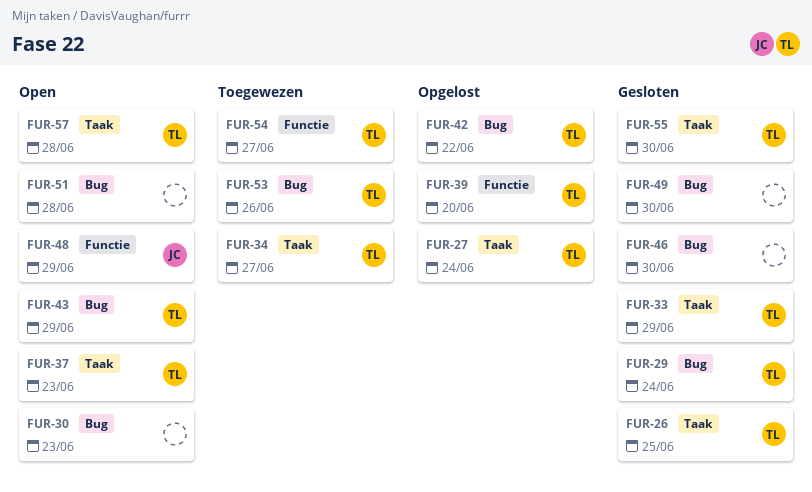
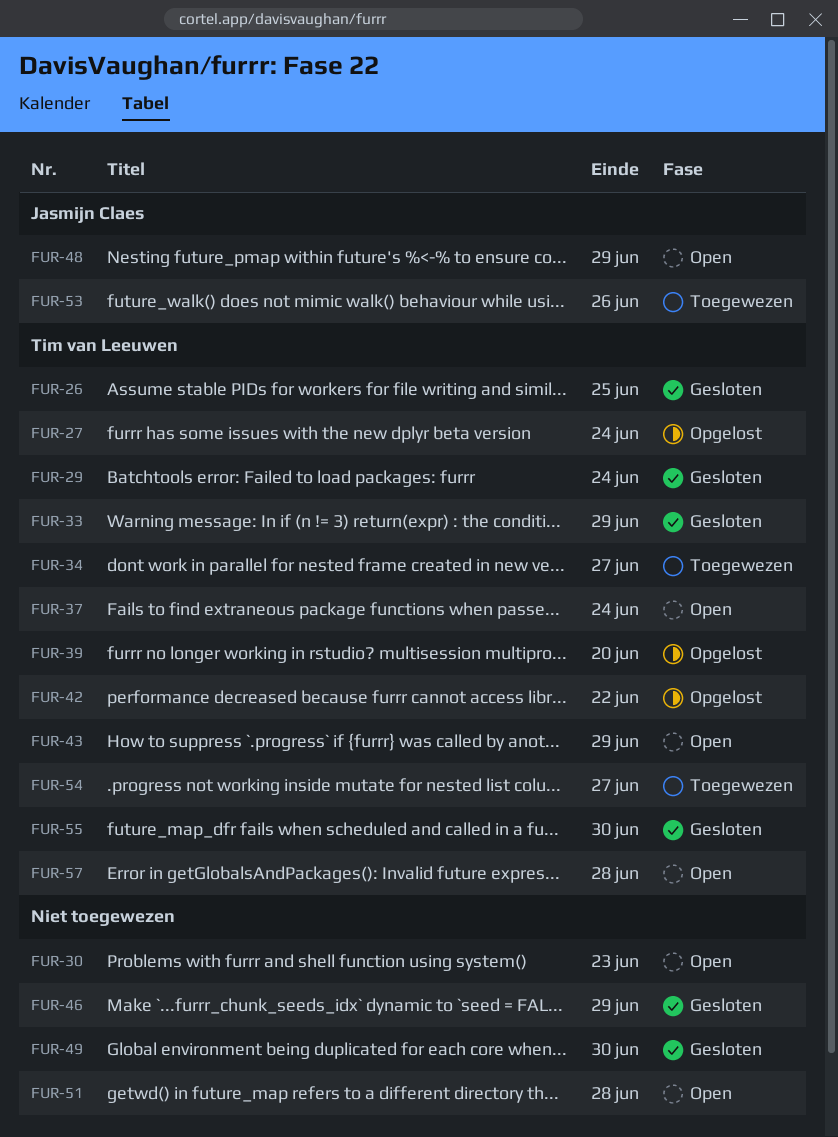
FUR-37, due: Jun 23 -> Jun 24
FUR-46, due: Jun 30 -> Jun 29
FUR-53, owner: Tim van Leeuwen -> Jasmijn Claes

